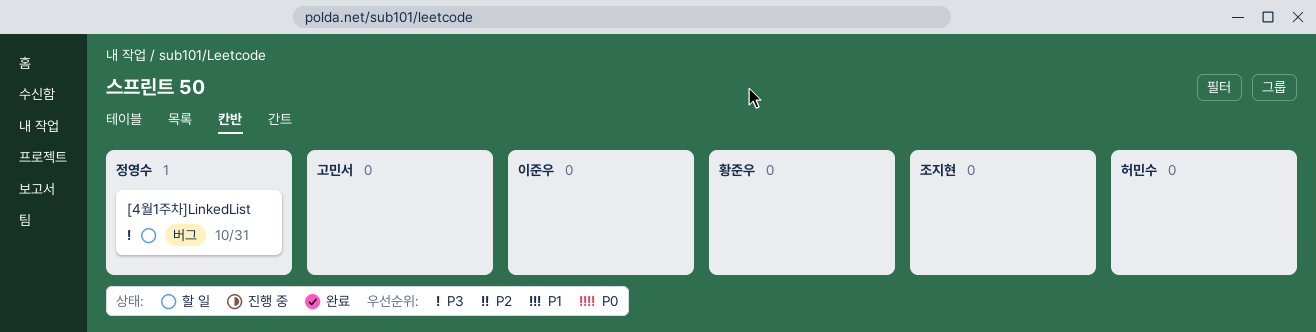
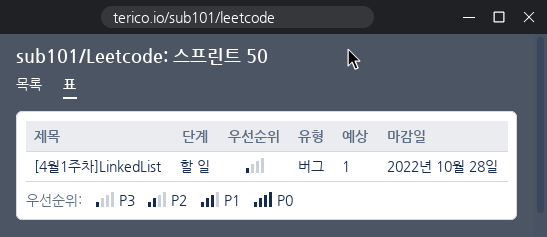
[4월1주차]LinkedList, due: Oct 31 -> Oct 28

